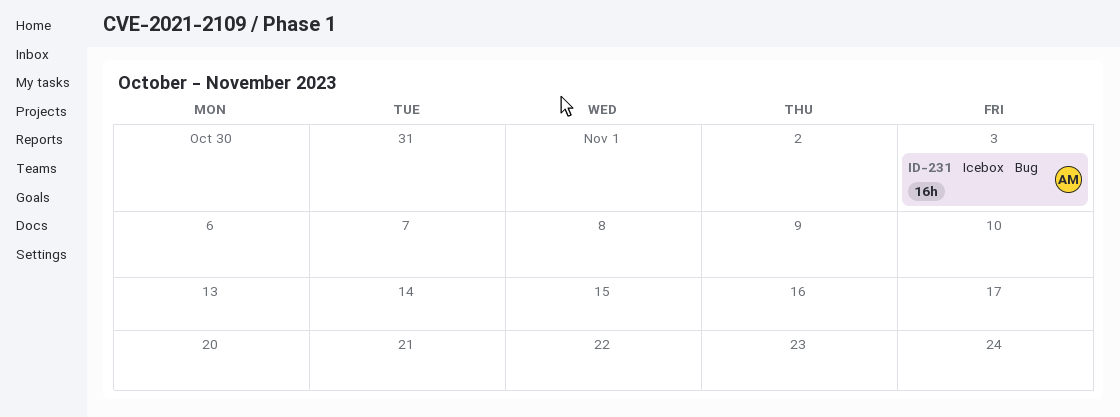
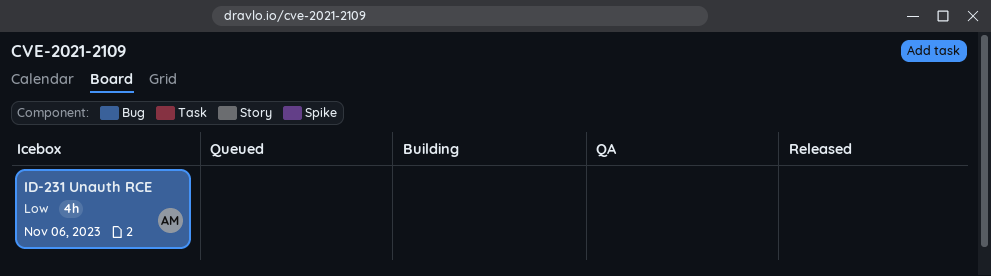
ID-231, estimate: 16h -> 4h
ID-231, due: Nov 3 -> Nov 6

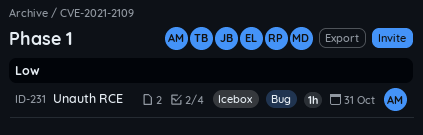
ID-231, estimate: 4h -> 1h
ID-231, due: Nov 6 -> Oct 31

